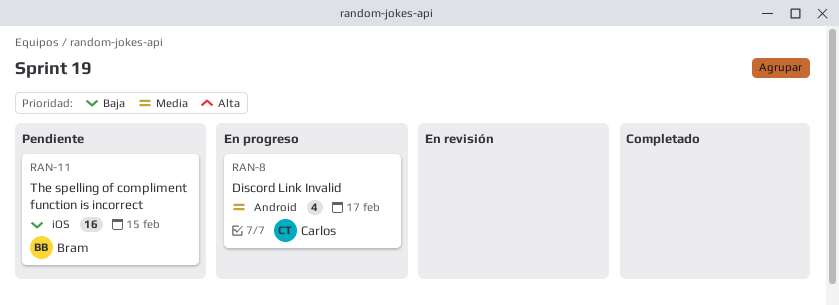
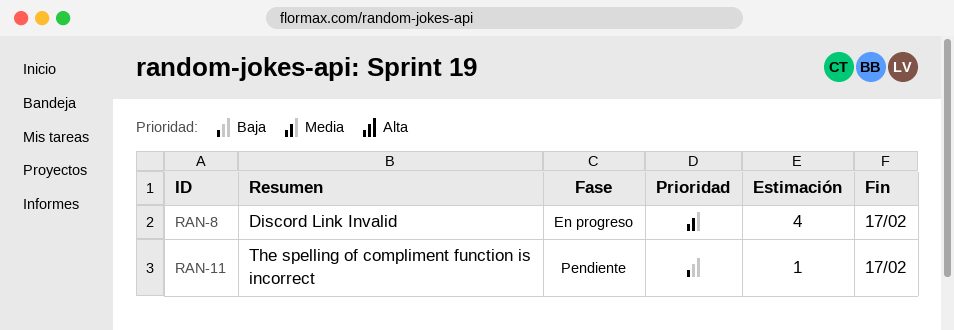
RAN-11, estimate: 16 -> 1
RAN-11, due: Feb 15 -> Feb 17

